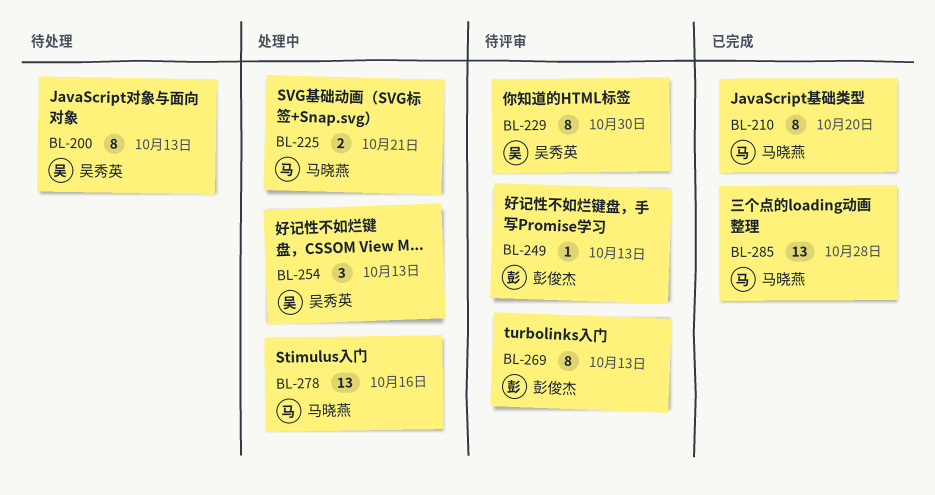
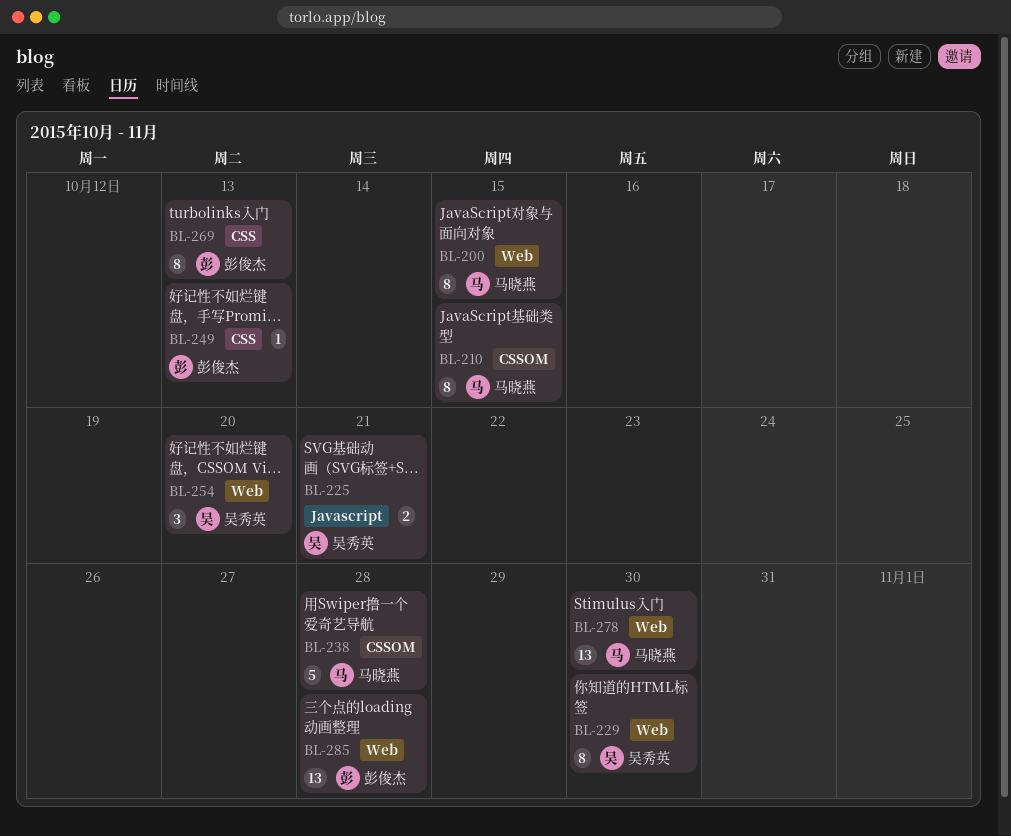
BL-200, owner: 吴秀英 -> 马晓燕
BL-200, due: Oct 13 -> Oct 15
BL-210, due: Oct 20 -> Oct 15
BL-225, owner: 马晓燕 -> 吴秀英
BL-238: none -> present
BL-254, due: Oct 13 -> Oct 20
BL-278, due: Oct 16 -> Oct 30
BL-285, owner: 马晓燕 -> 彭俊杰

